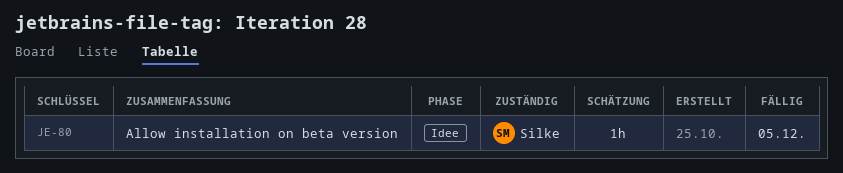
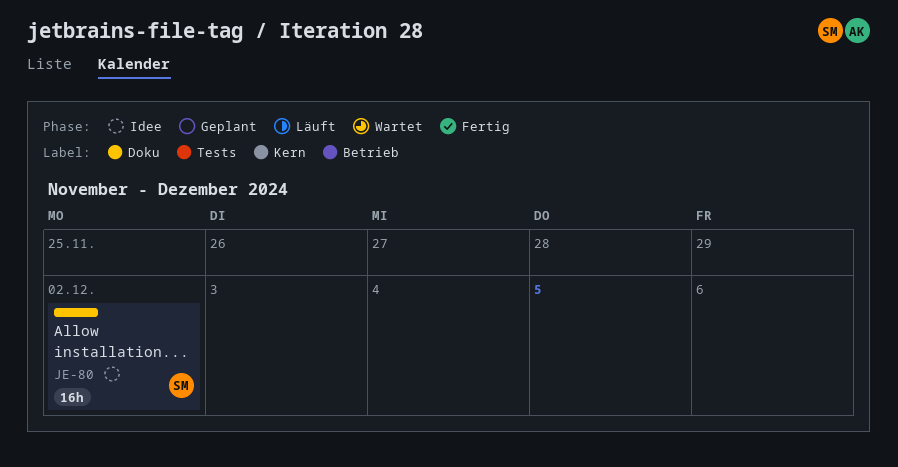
JE-80, estimate: 1h -> 16h
JE-80, due: Dec 5 -> Dec 2

